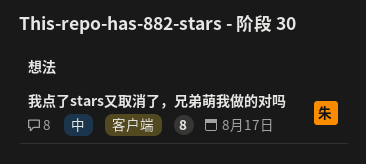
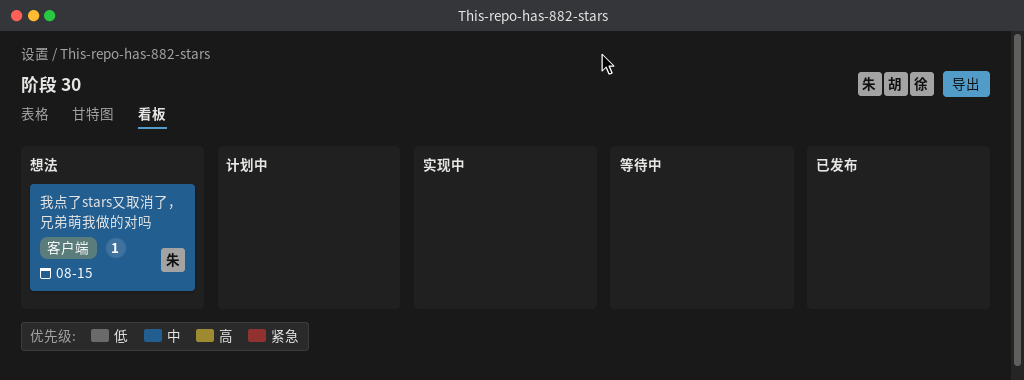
我点了stars又取消了，兄弟萌我做的对吗, estimate: 8 -> 1
我点了stars又取消了，兄弟萌我做的对吗, due: Aug 17 -> Aug 15

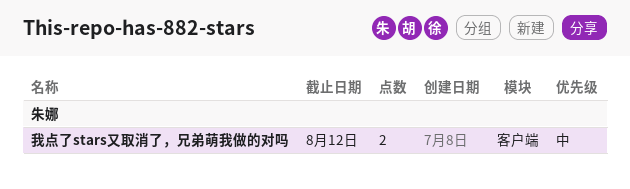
我点了stars又取消了，兄弟萌我做的对吗, estimate: 1 -> 2
我点了stars又取消了，兄弟萌我做的对吗, due: Aug 15 -> Aug 12

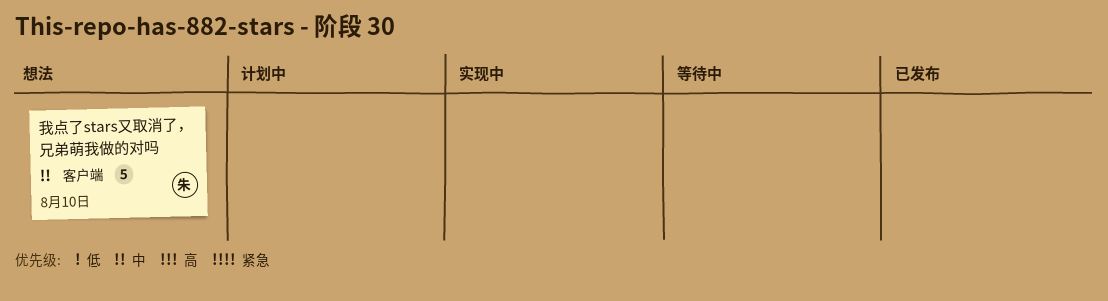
我点了stars又取消了，兄弟萌我做的对吗, estimate: 2 -> 5
我点了stars又取消了，兄弟萌我做的对吗, due: Aug 12 -> Aug 10

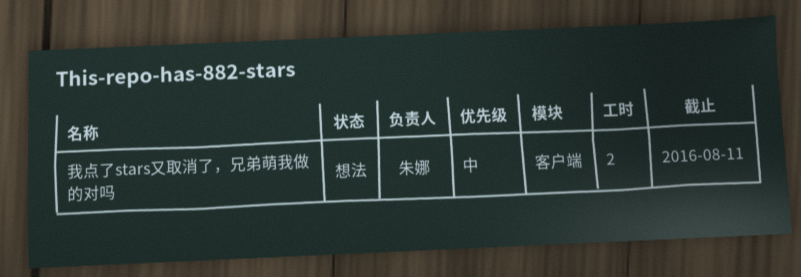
我点了stars又取消了，兄弟萌我做的对吗, estimate: 5 -> 2
我点了stars又取消了，兄弟萌我做的对吗, due: Aug 10 -> Aug 11

